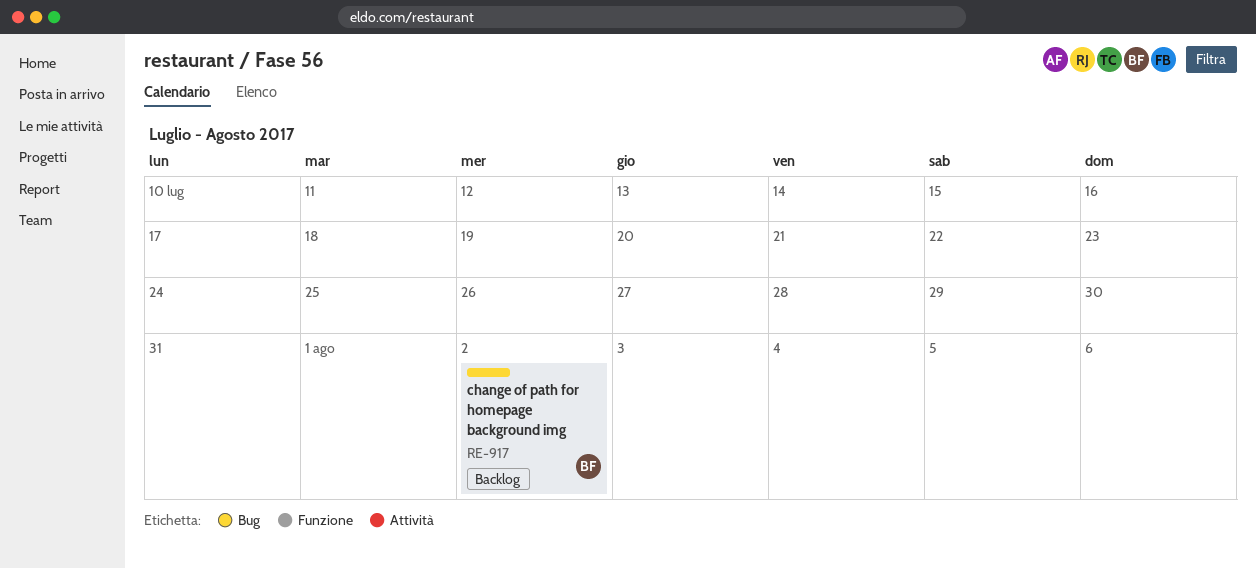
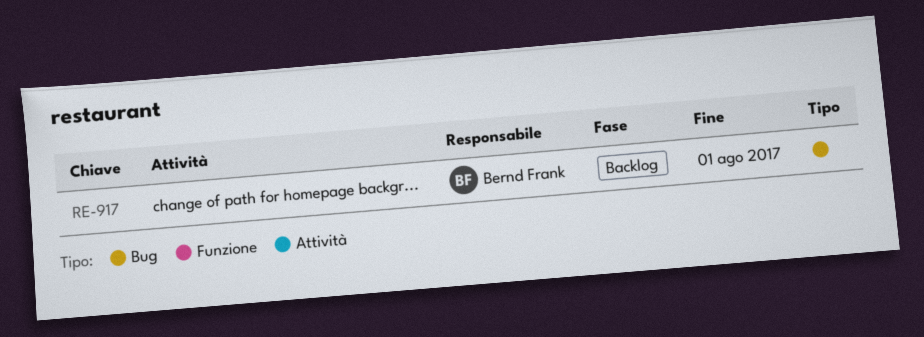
RE-917, due: Aug 2 -> Aug 1

